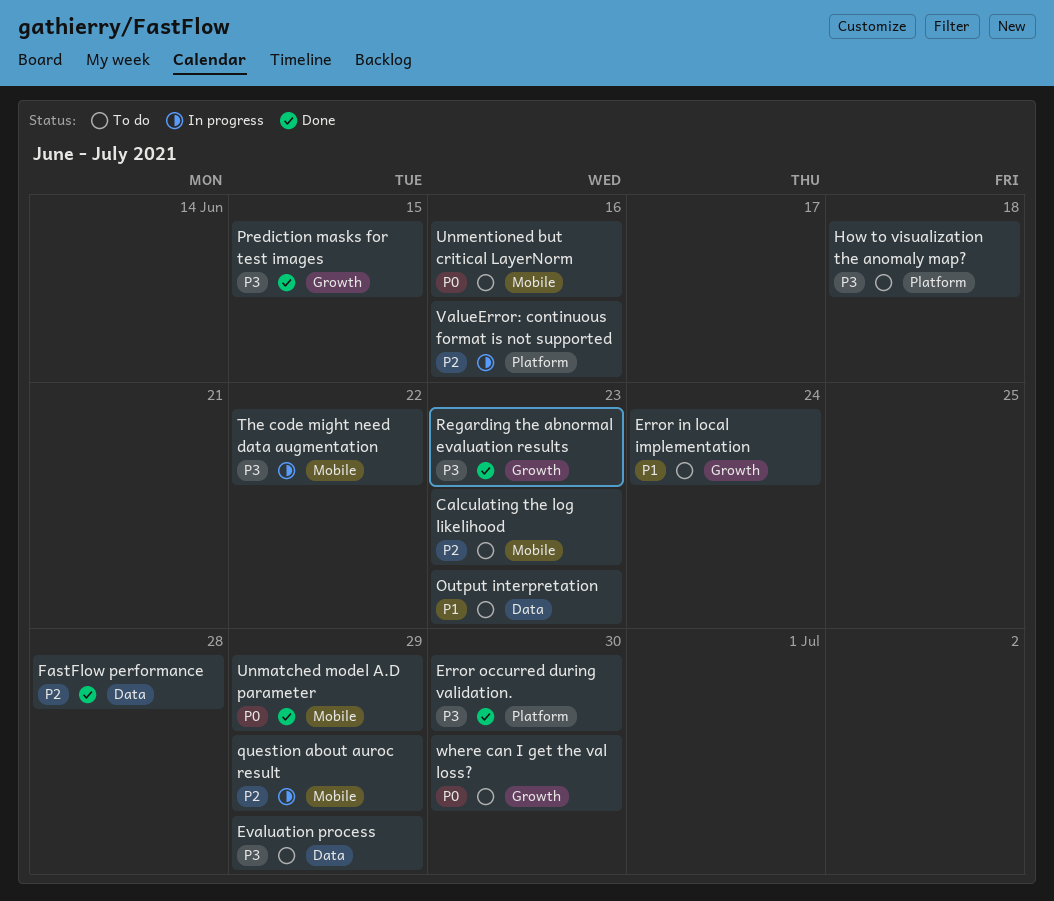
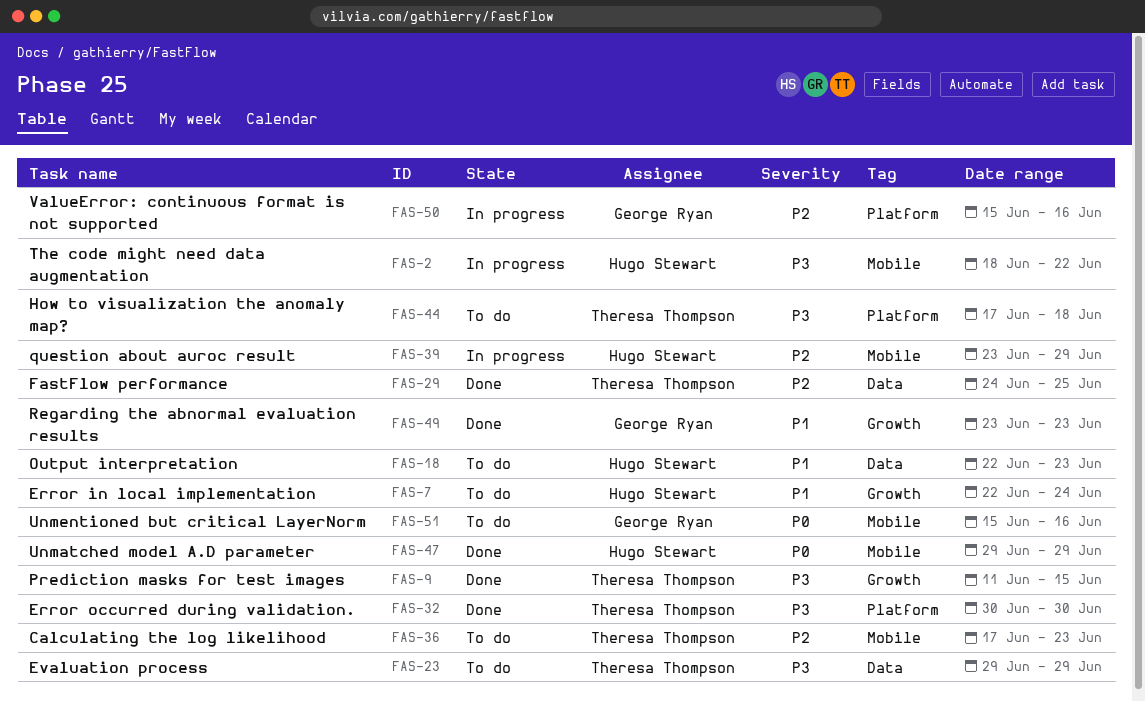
FastFlow performance, due: Jun 28 -> Jun 25
Regarding the abnormal evaluation results, priority: P3 -> P1
where can I get the val loss?: present -> none

